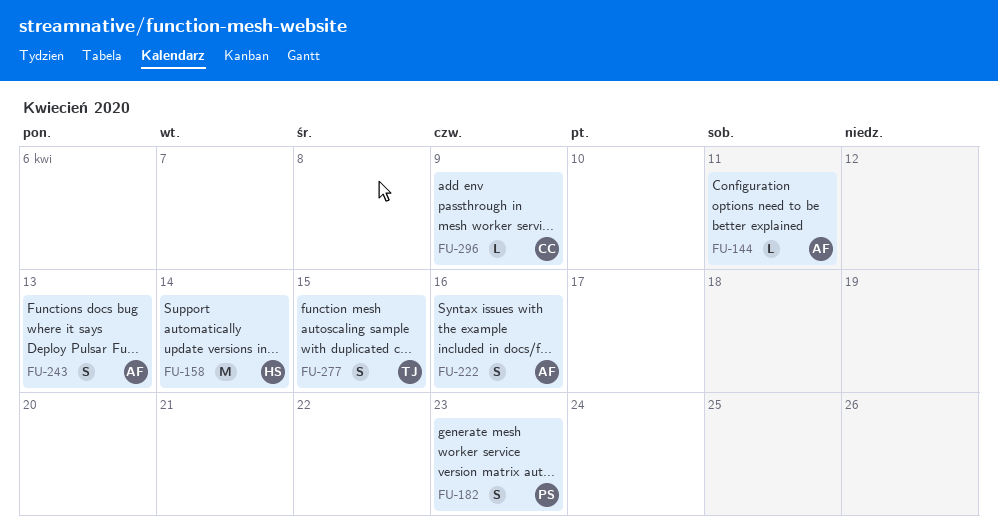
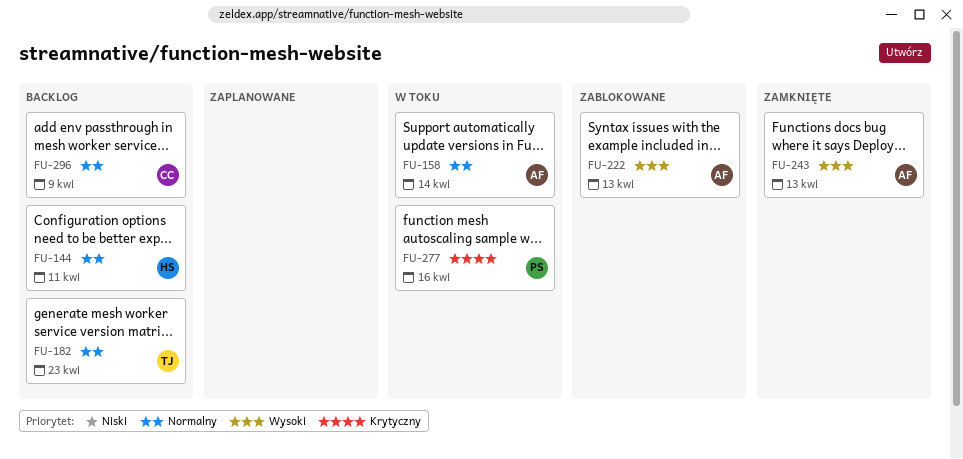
FU-144, owner: AF -> HS
FU-158, owner: HS -> AF
FU-182, owner: PS -> TJ
FU-222, due: Apr 16 -> Apr 13
FU-277, owner: TJ -> PS
FU-277, due: Apr 15 -> Apr 16

